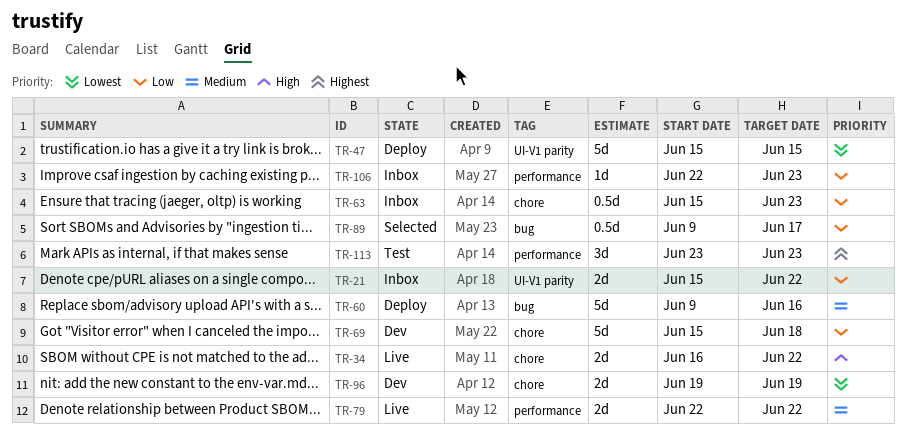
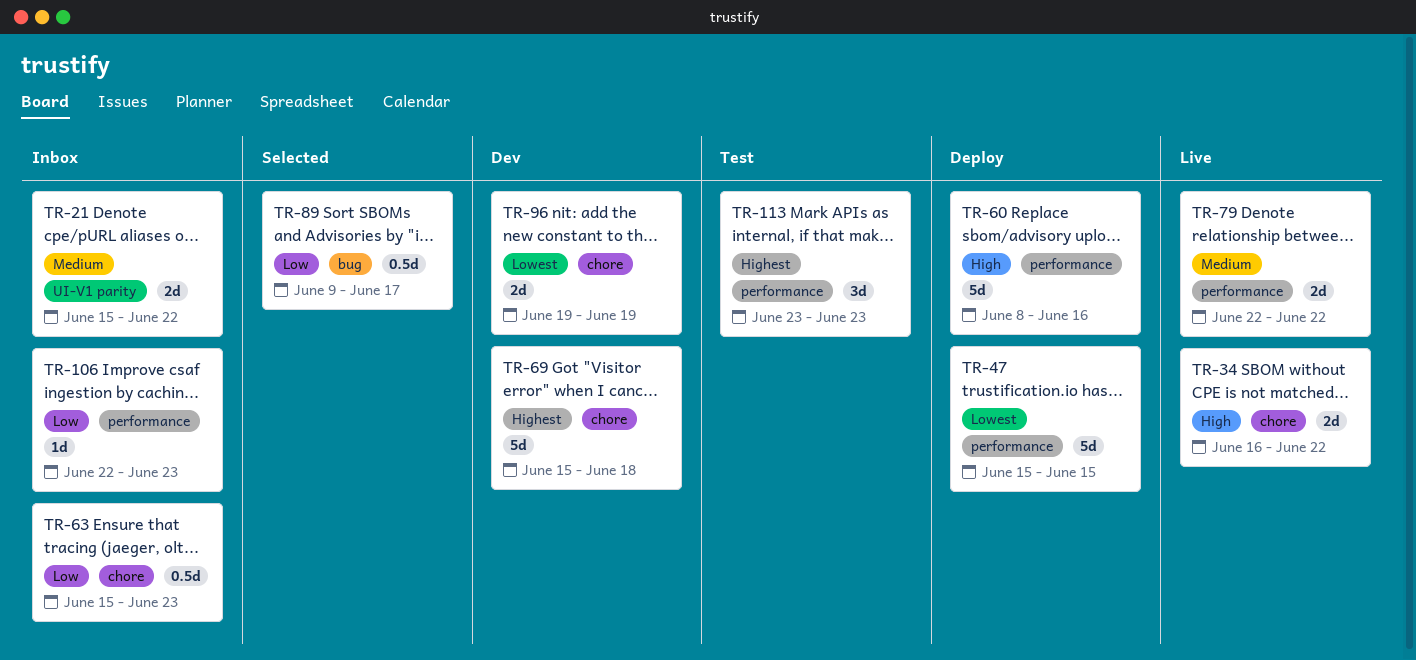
TR-21, priority: Low -> Medium
TR-47, label: UI-V1 parity -> performance
TR-60, priority: Medium -> High
TR-60, label: bug -> performance
TR-60, start: Jun 9 -> Jun 8
TR-69, priority: Low -> Highest

